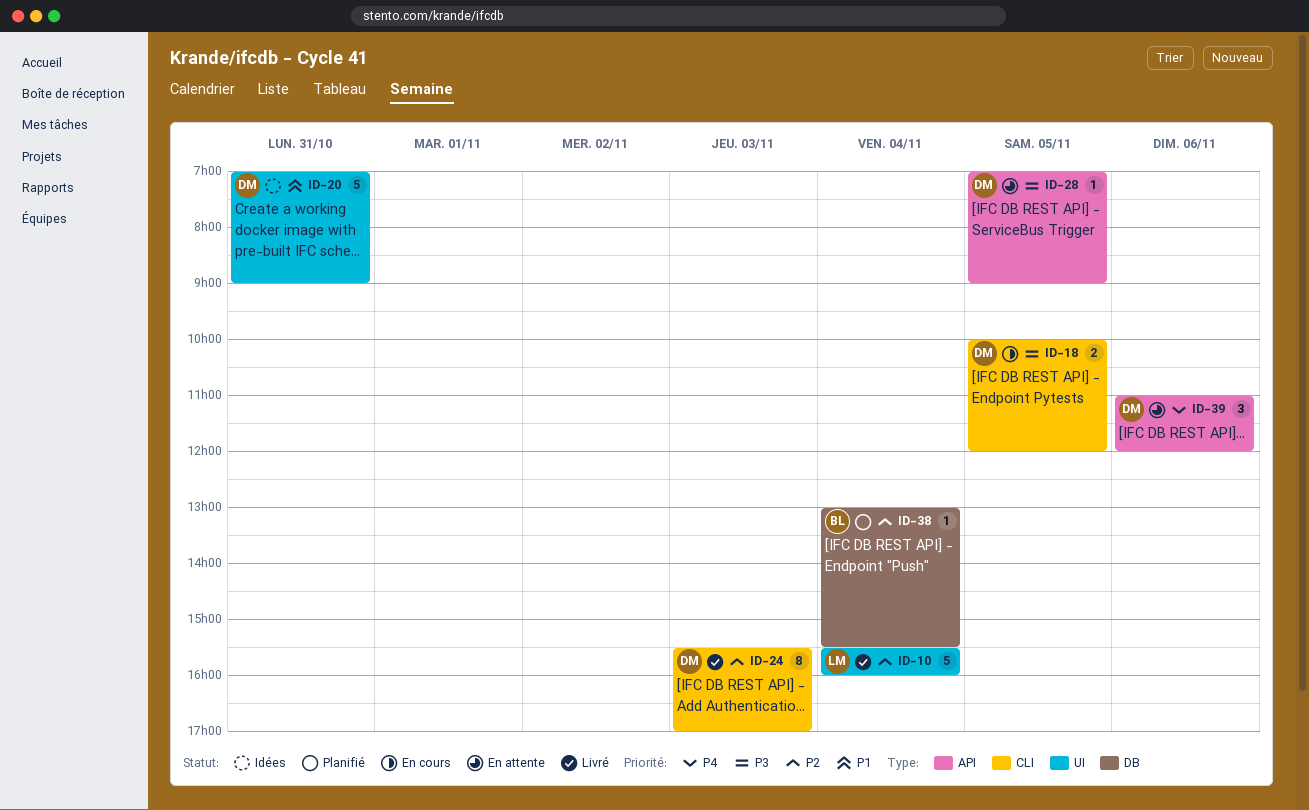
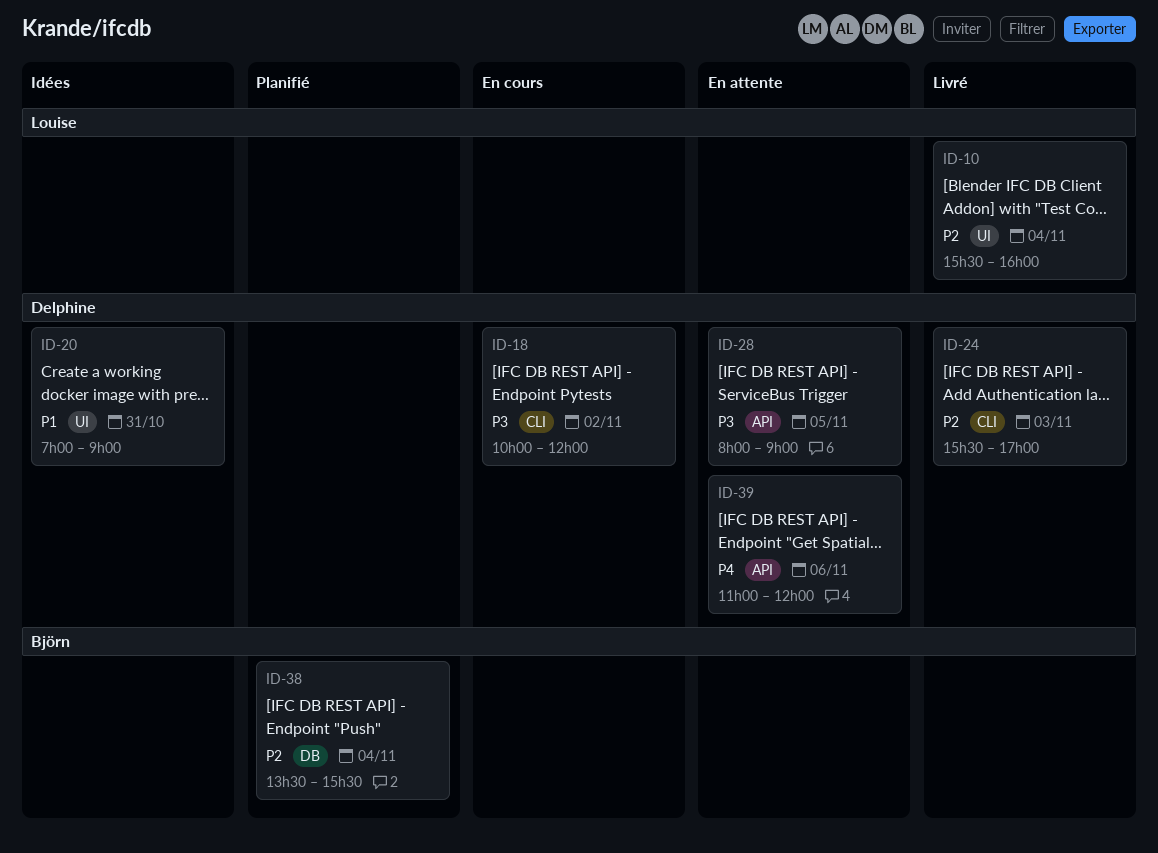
ID-18, day: Nov 5 -> Nov 2
ID-28, begins: 07:00 -> 08:00
ID-38, begins: 13:00 -> 13:30

